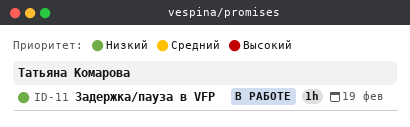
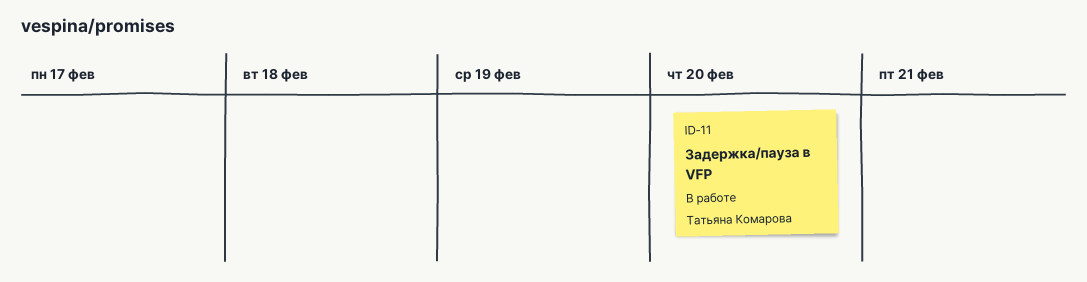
ID-11, due: Feb 19 -> Feb 20

